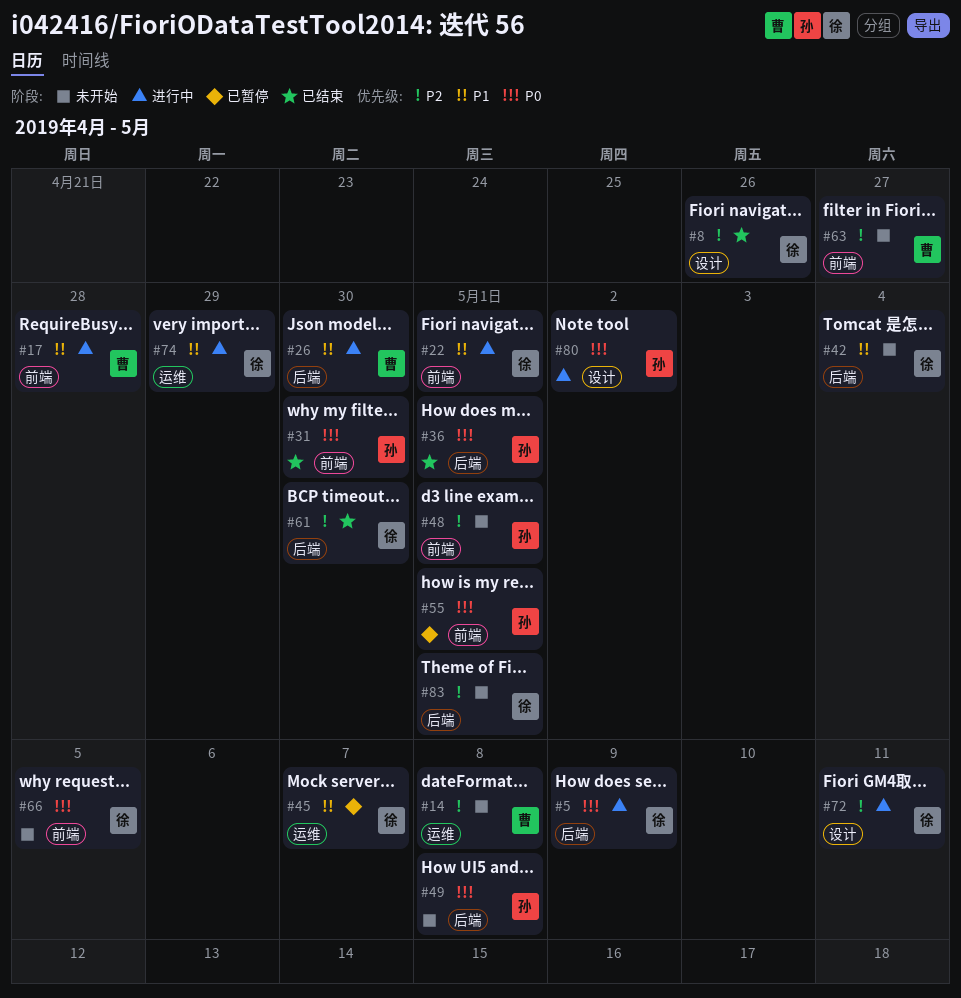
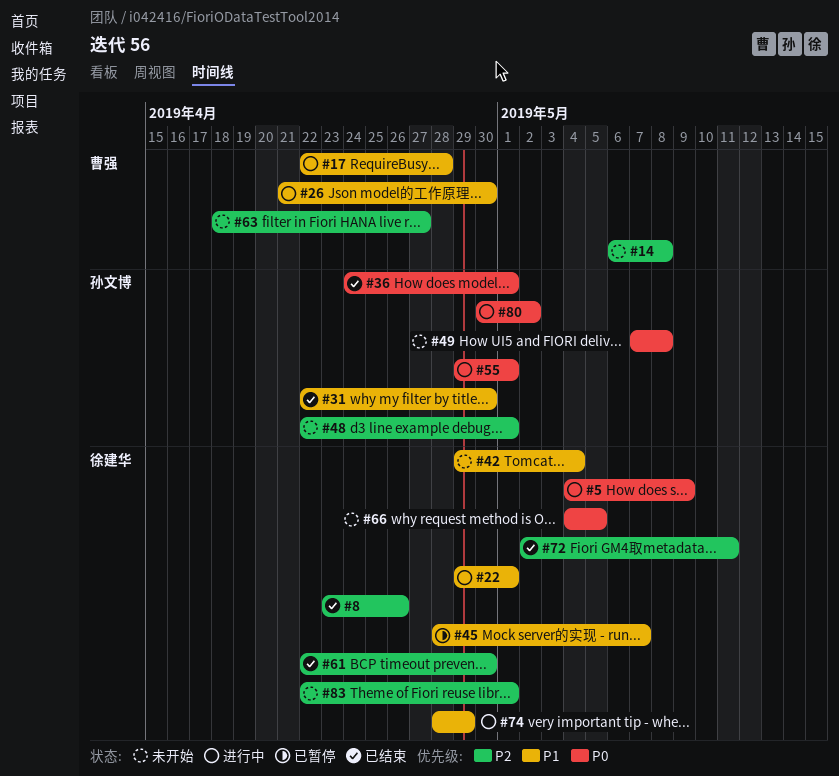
#31, priority: P0 -> P1
#55, status: 已暂停 -> 进行中
#72, status: 进行中 -> 已结束

